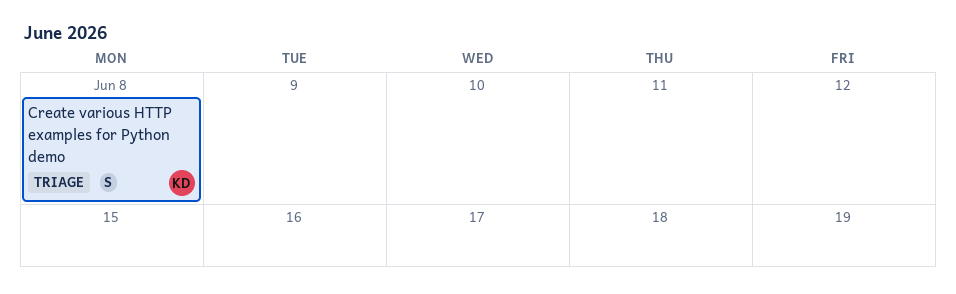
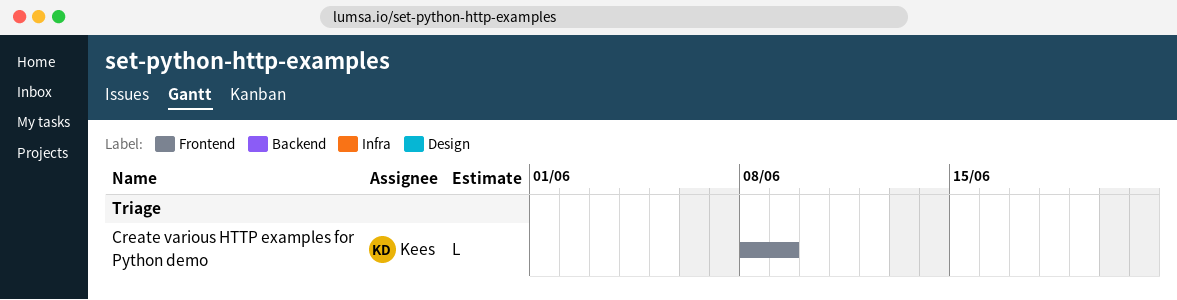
Create various HTTP examples for Python demo, estimate: S -> L
Create various HTTP examples for Python demo, due: Jun 8 -> Jun 9

